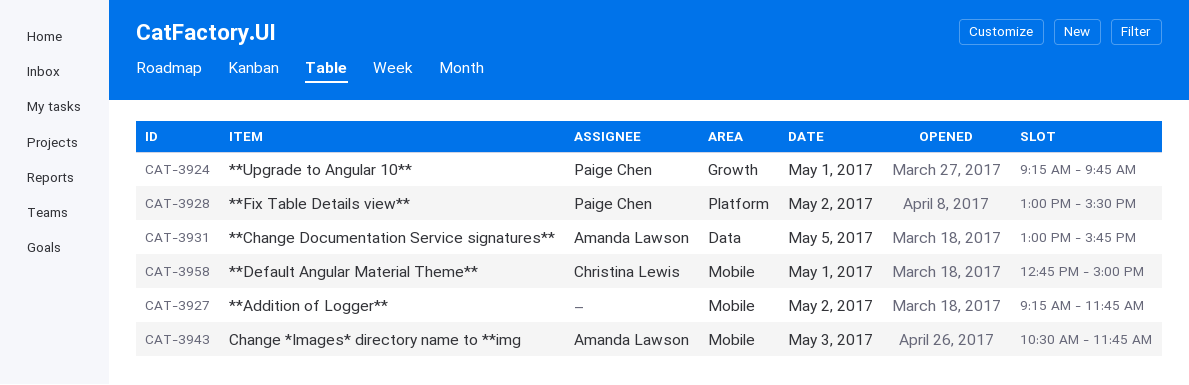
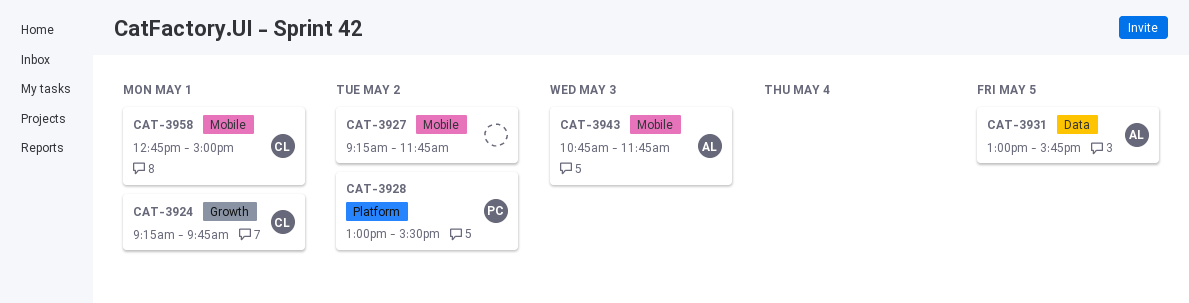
CAT-3924, owner: Paige Chen -> Christina Lewis
CAT-3943, begins: 10:30 -> 10:45

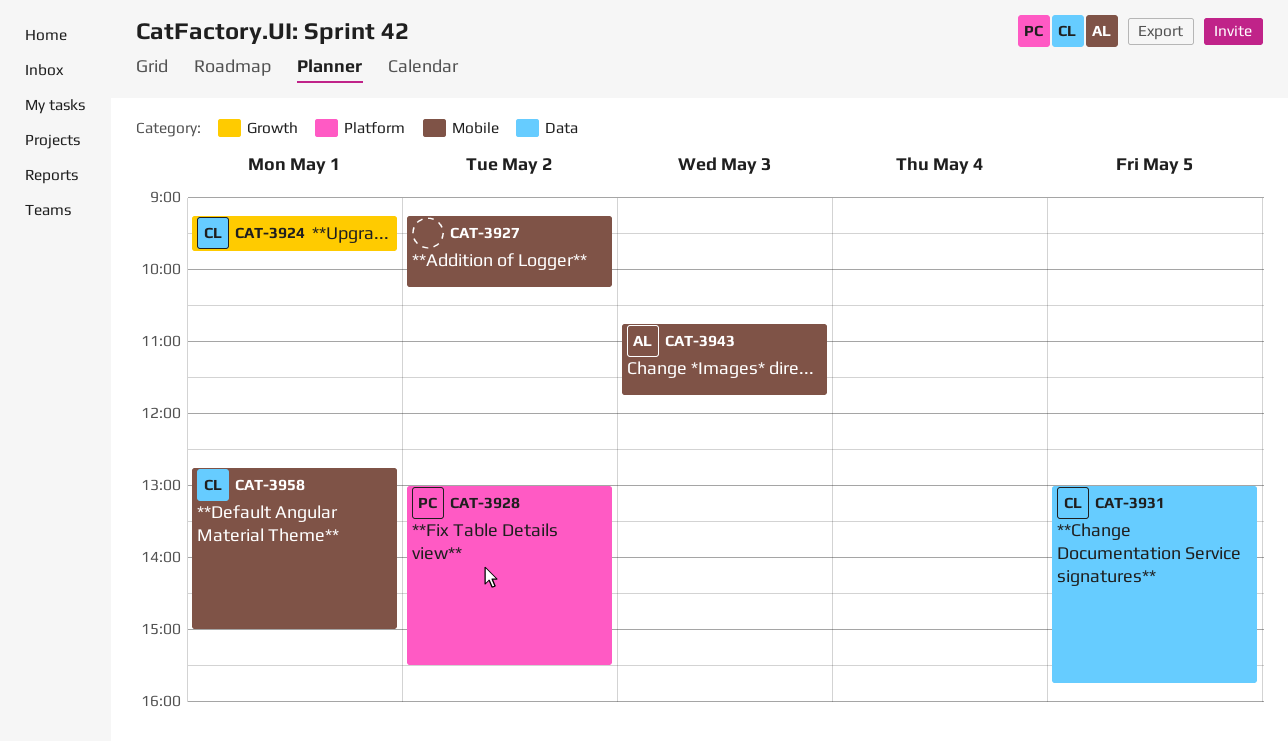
CAT-3927, ends: 11:45 -> 10:15
CAT-3931, owner: AL -> CL

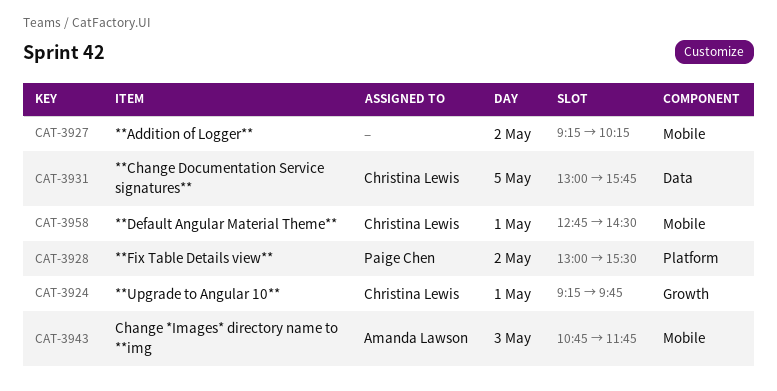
CAT-3958, ends: 15:00 -> 14:30

